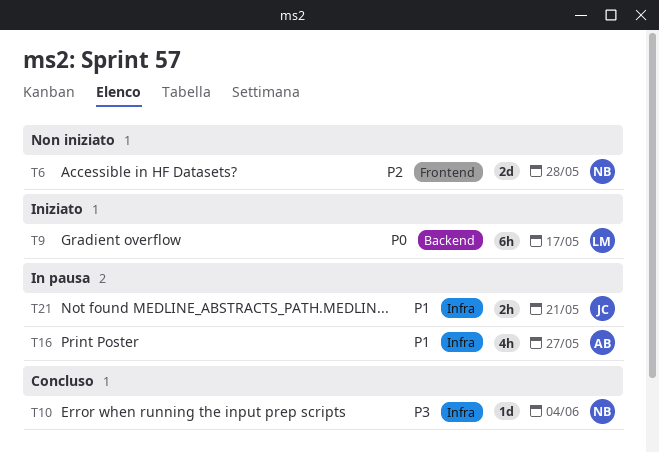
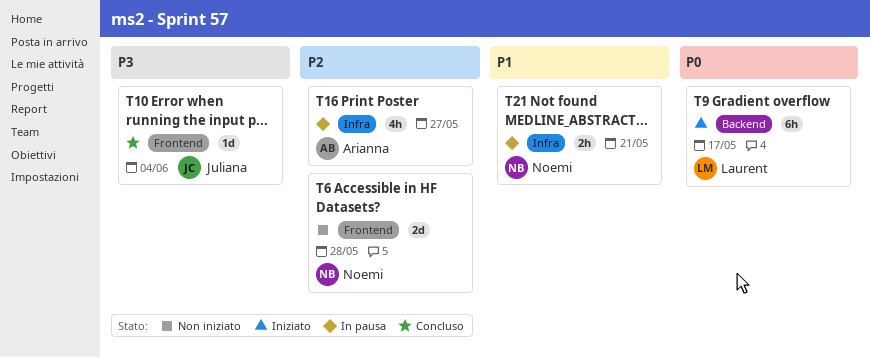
T10, owner: Noemi -> Juliana
T10, label: Infra -> Frontend
T16, priority: P1 -> P2
T21, owner: Juliana -> Noemi

